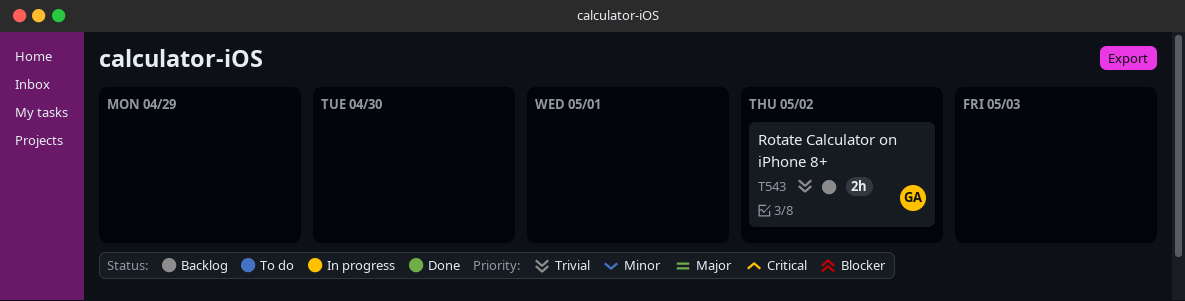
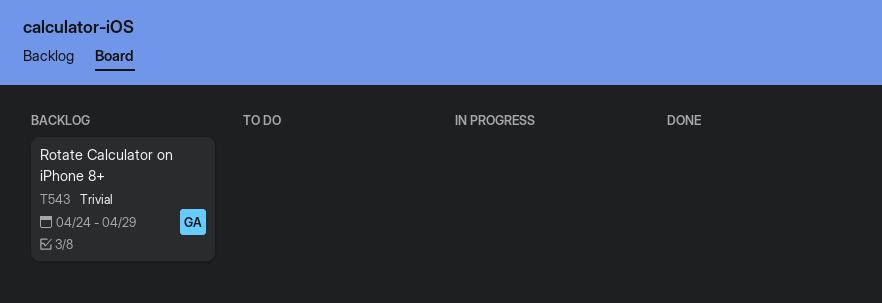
T543, due: May 2 -> Apr 29

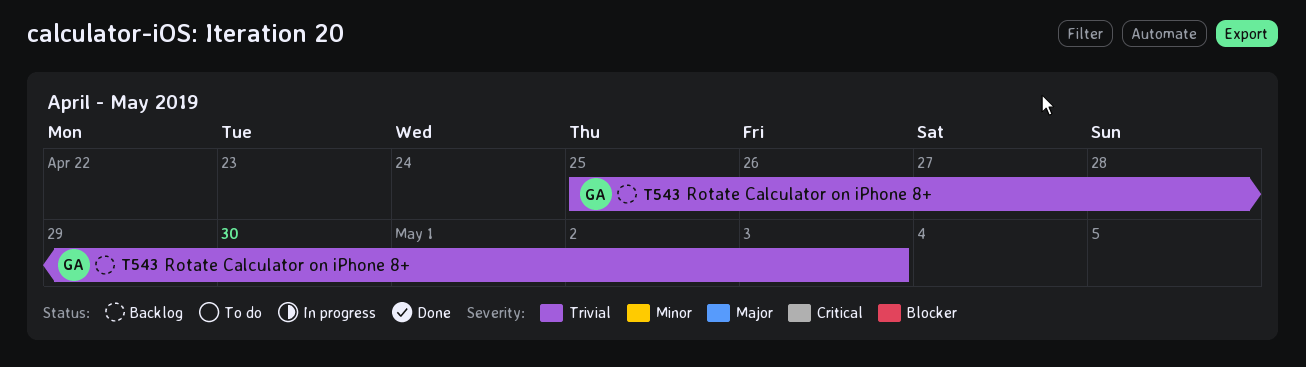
T543, start: Apr 24 -> Apr 25
T543, due: Apr 29 -> May 3

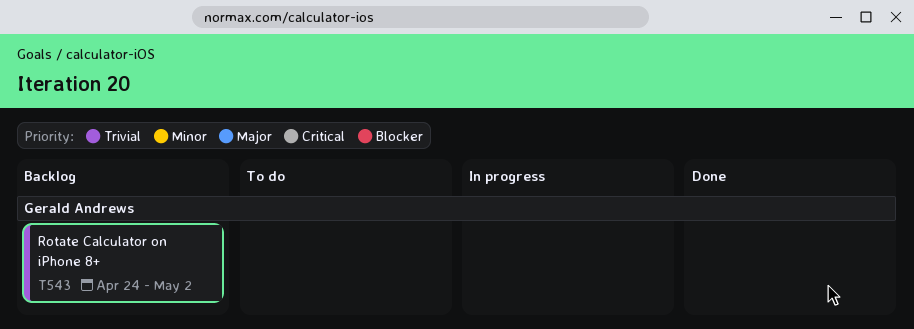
T543, start: Apr 25 -> Apr 24
T543, due: May 3 -> May 2

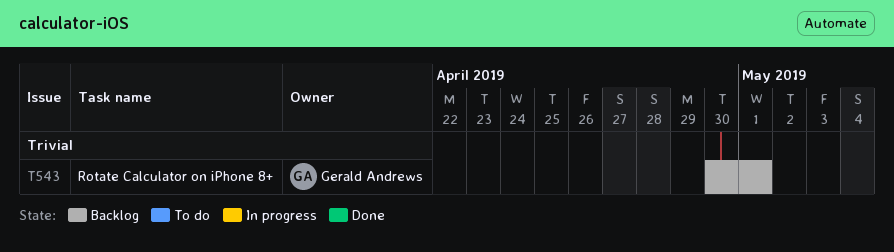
T543, start: Apr 24 -> Apr 30
T543, due: May 2 -> May 1

